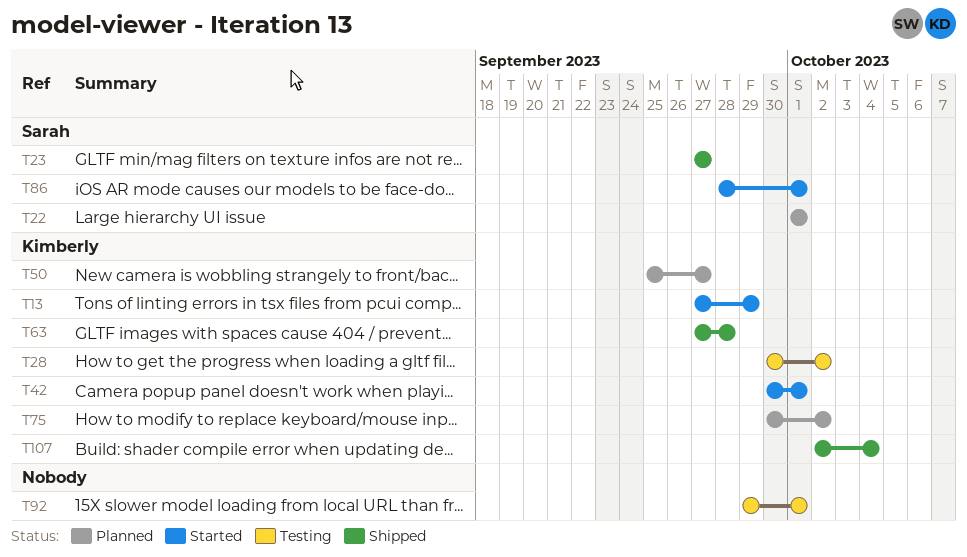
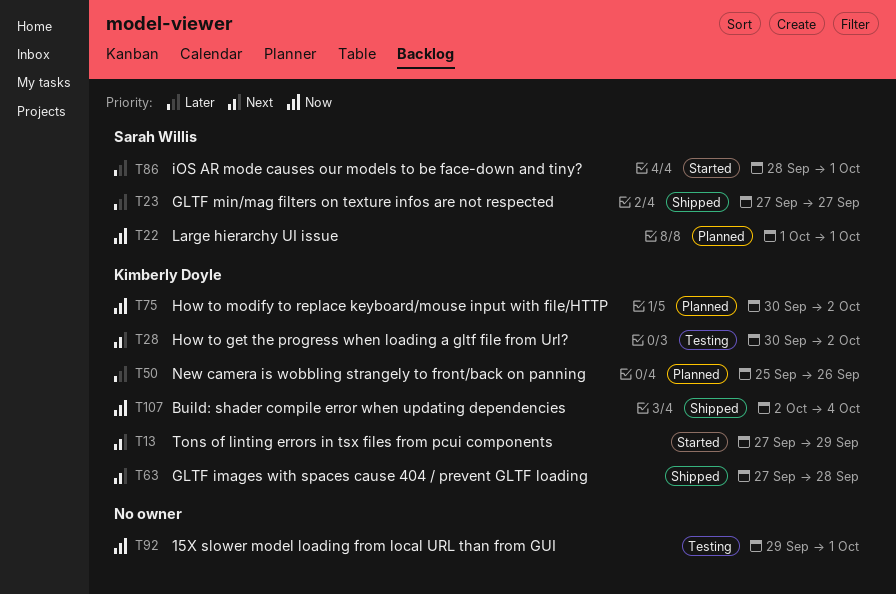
T42: present -> none
T50, due: Sep 27 -> Sep 26

